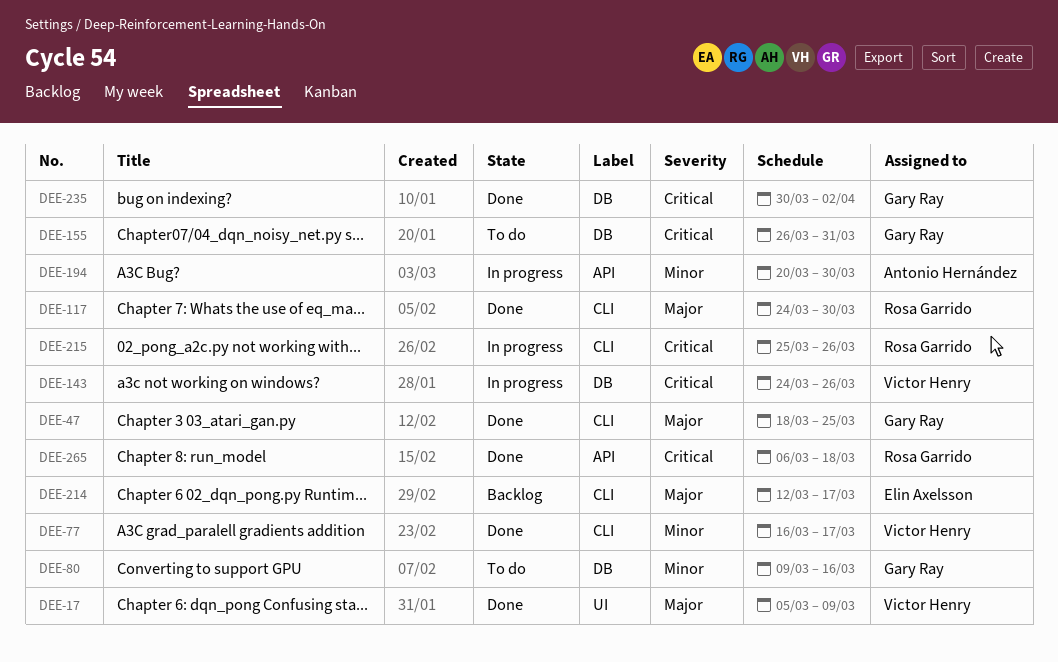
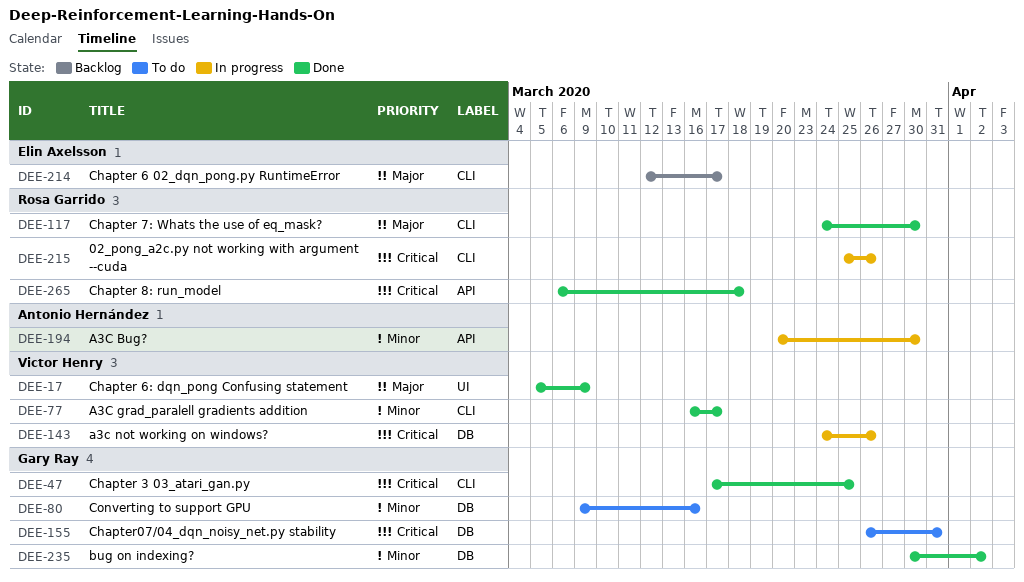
DEE-47, priority: Major -> Critical
DEE-47, start: Mar 18 -> Mar 17
DEE-235, priority: Critical -> Minor

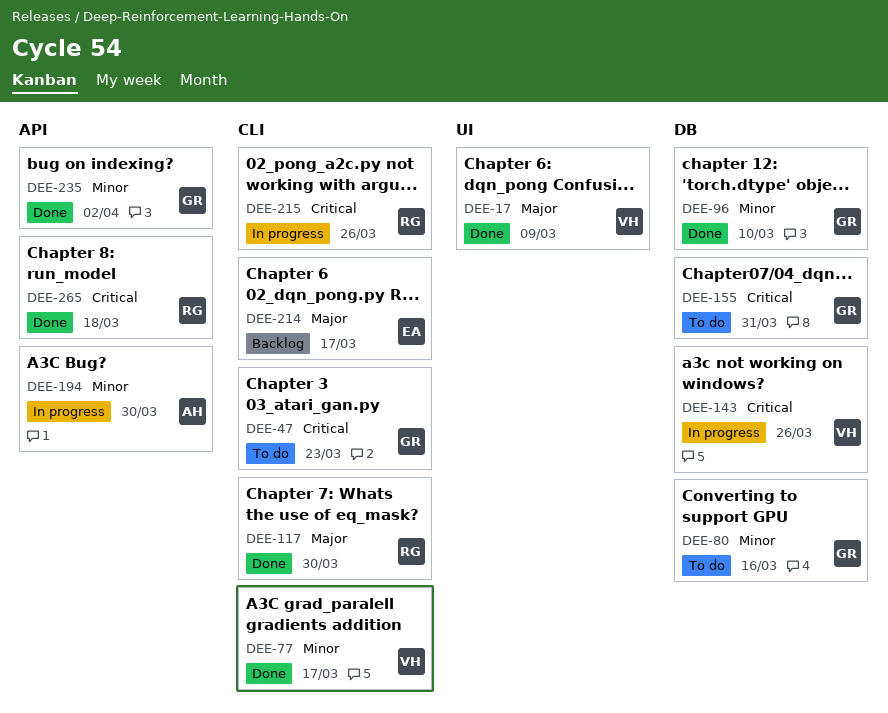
DEE-47, status: Done -> To do
DEE-47, due: Mar 25 -> Mar 23
DEE-96: none -> present
DEE-235, label: DB -> API

